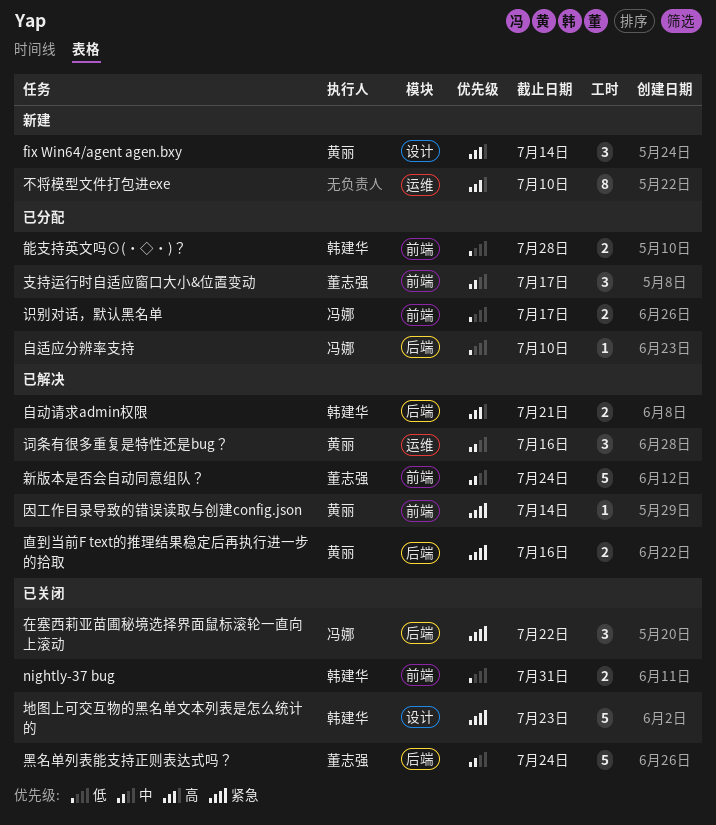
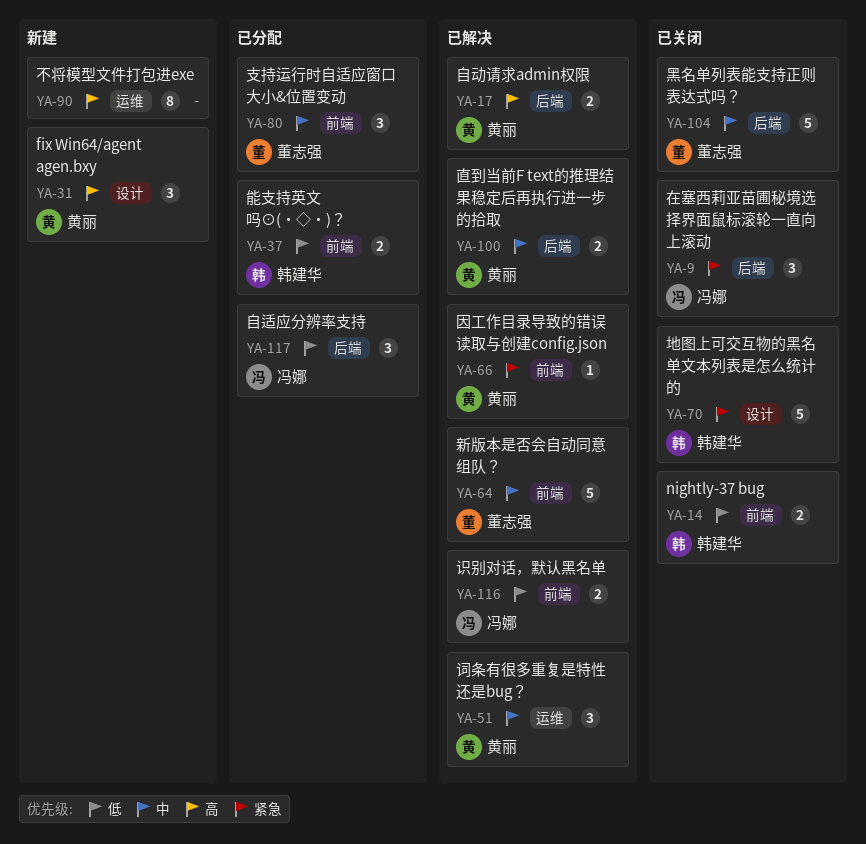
直到当前F text的推理结果稳定后再执行进一步的拾取, priority: 紧急 -> 中
自动请求admin权限, owner: 韩建华 -> 黄丽
自适应分辨率支持, estimate: 1 -> 3
识别对话，默认黑名单, status: 已分配 -> 已解决

